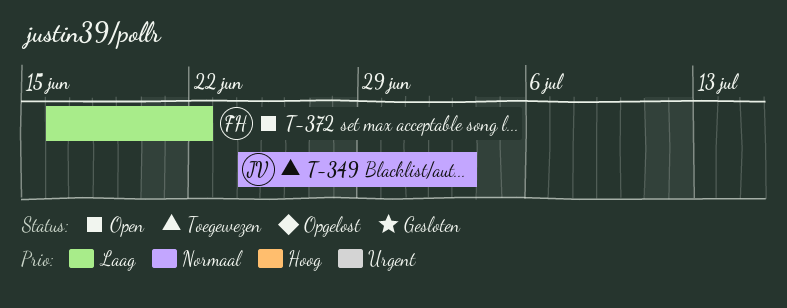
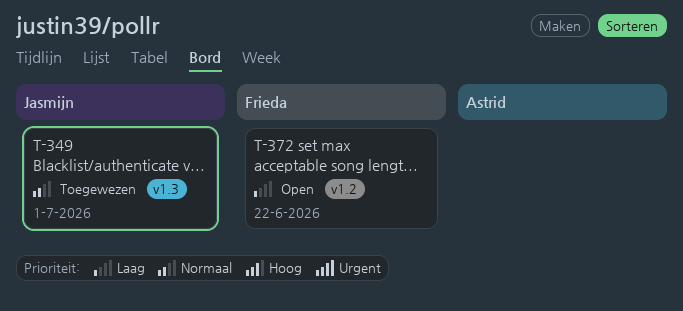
T-349, due: Jul 3 -> Jul 1

